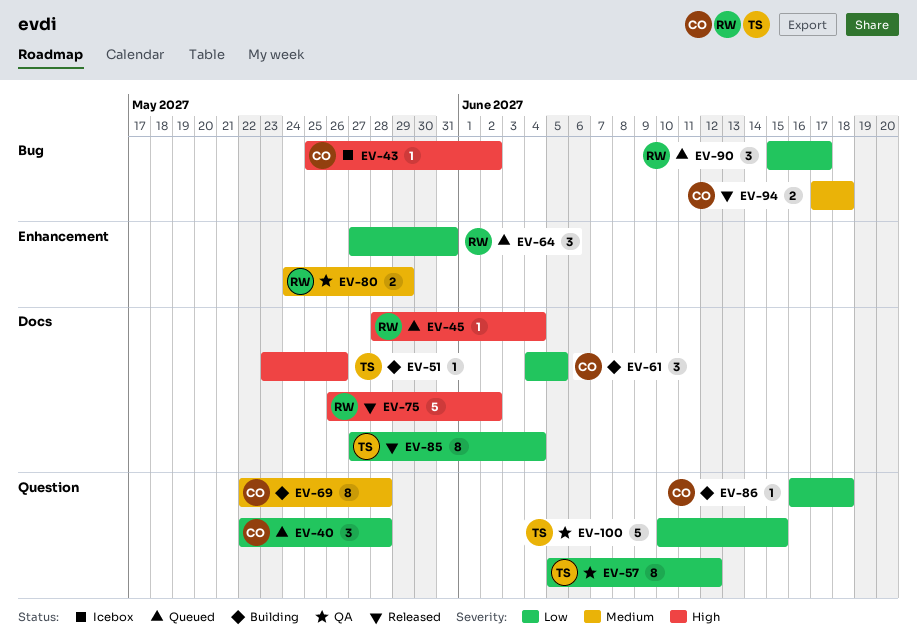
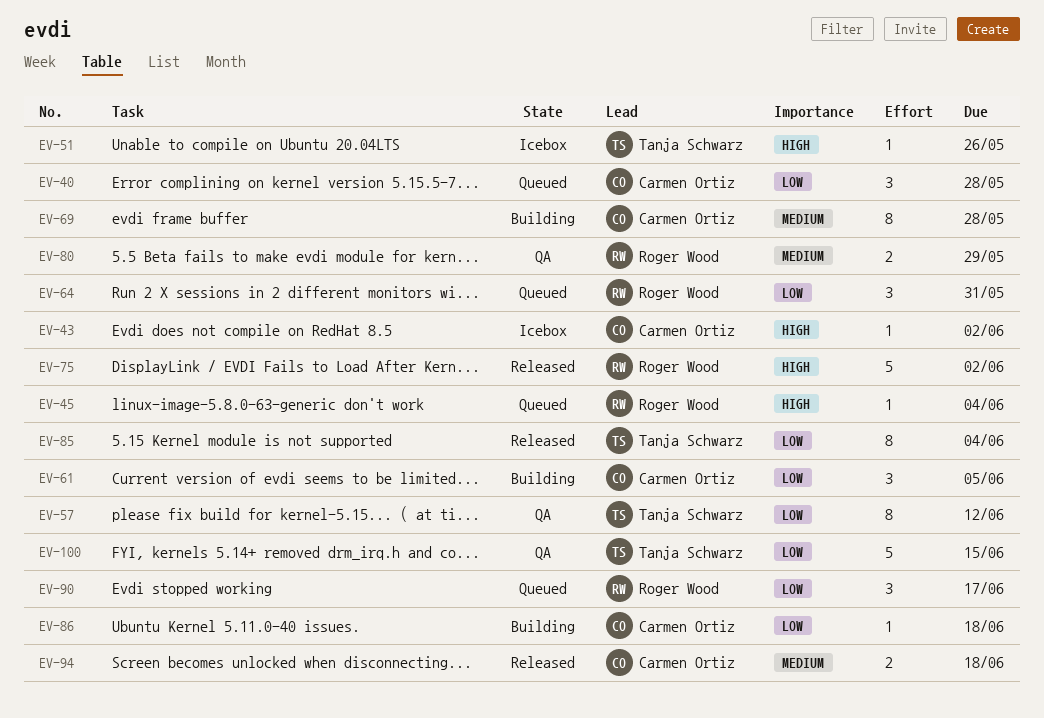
EV-51, status: Building -> Icebox

